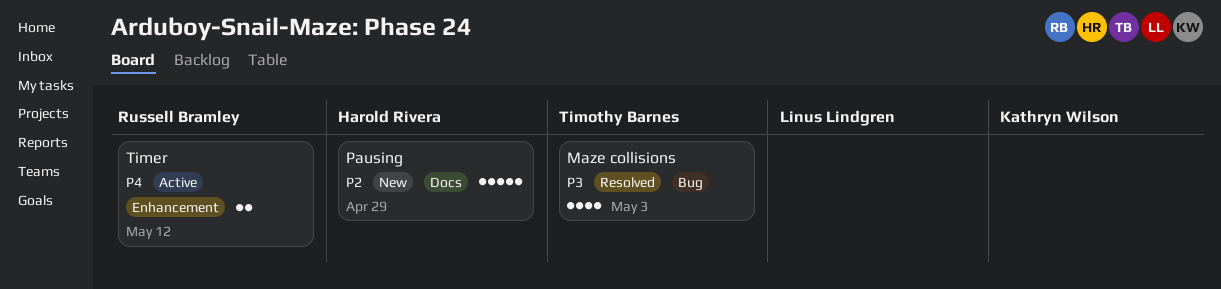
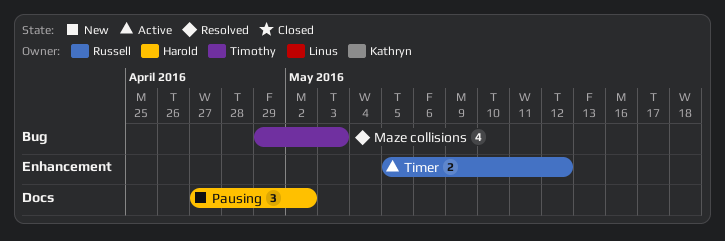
Pausing, estimate: 5 -> 3
Pausing, due: Apr 29 -> May 2

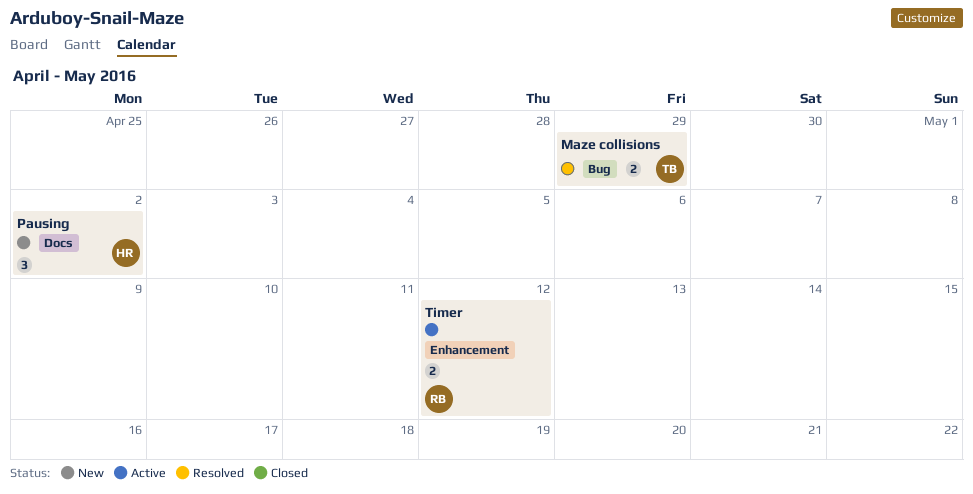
Maze collisions, estimate: 4 -> 2
Maze collisions, due: May 3 -> Apr 29

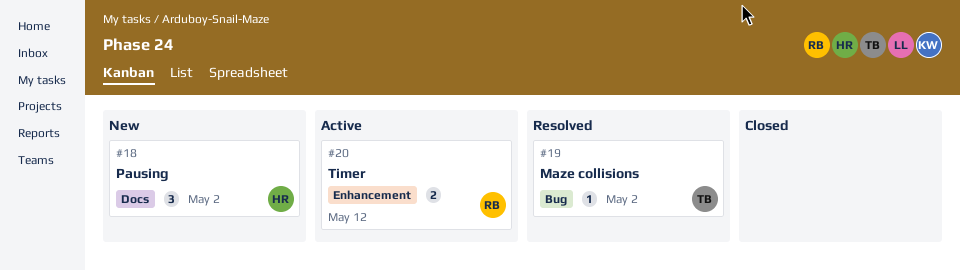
Maze collisions, estimate: 2 -> 1
Maze collisions, due: Apr 29 -> May 2

